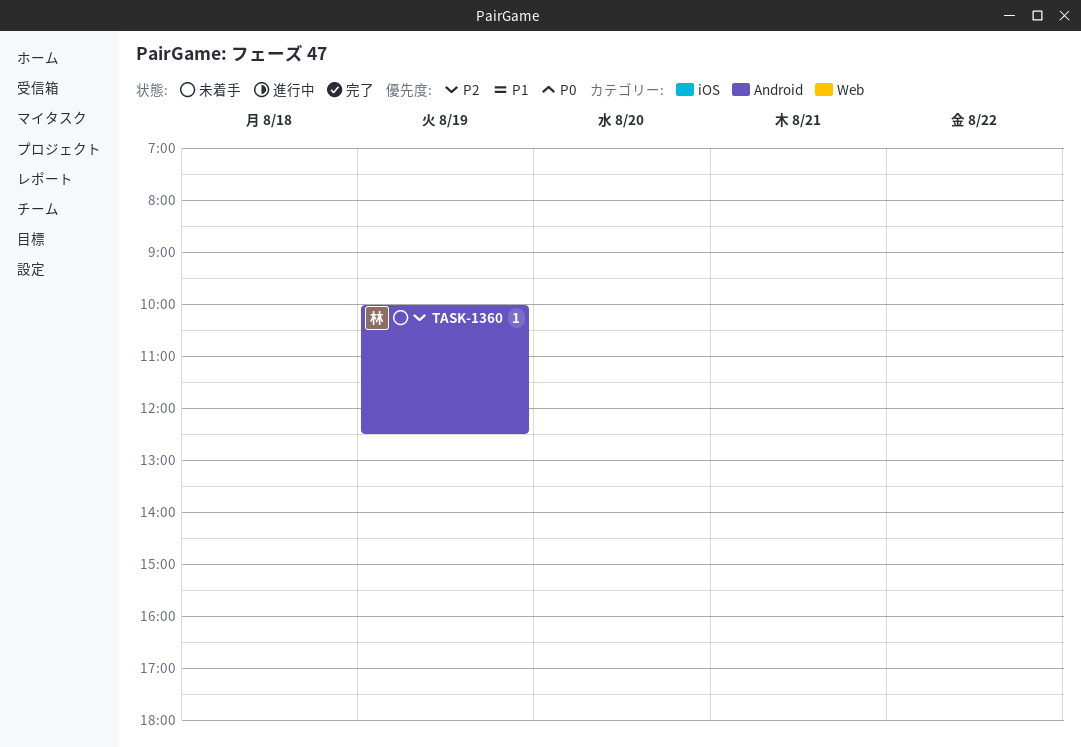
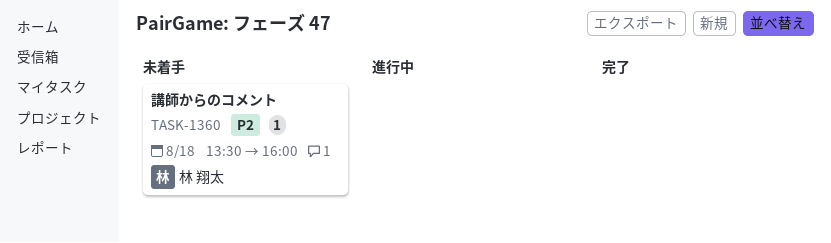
TASK-1360, day: Aug 19 -> Aug 18
TASK-1360, begins: 10:00 -> 13:30
TASK-1360, ends: 12:30 -> 16:00

